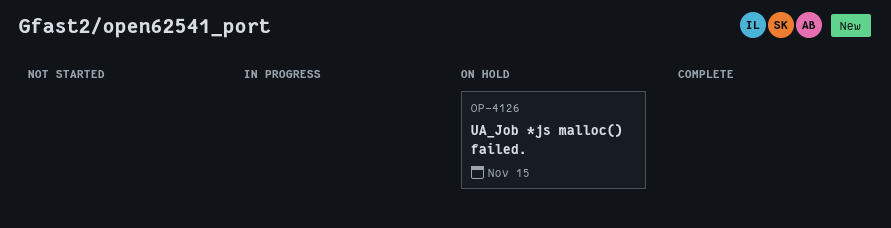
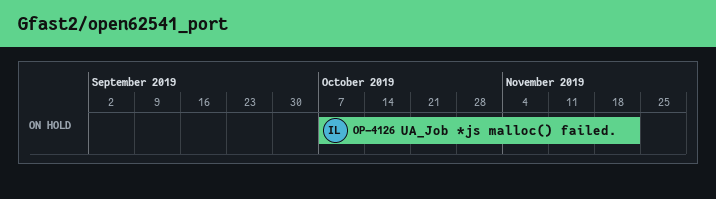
OP-4126, due: Nov 15 -> Nov 22

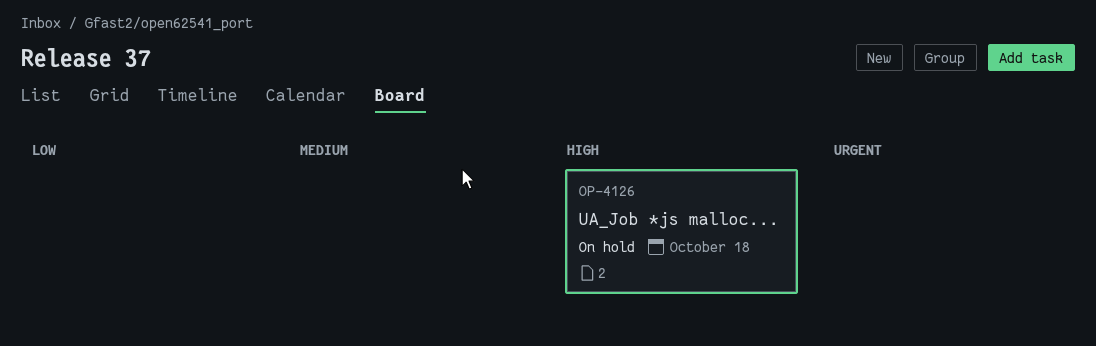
OP-4126, due: Nov 22 -> Oct 18

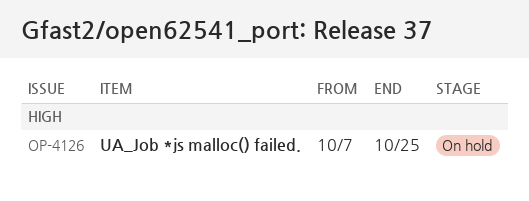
OP-4126, due: Oct 18 -> Oct 25

